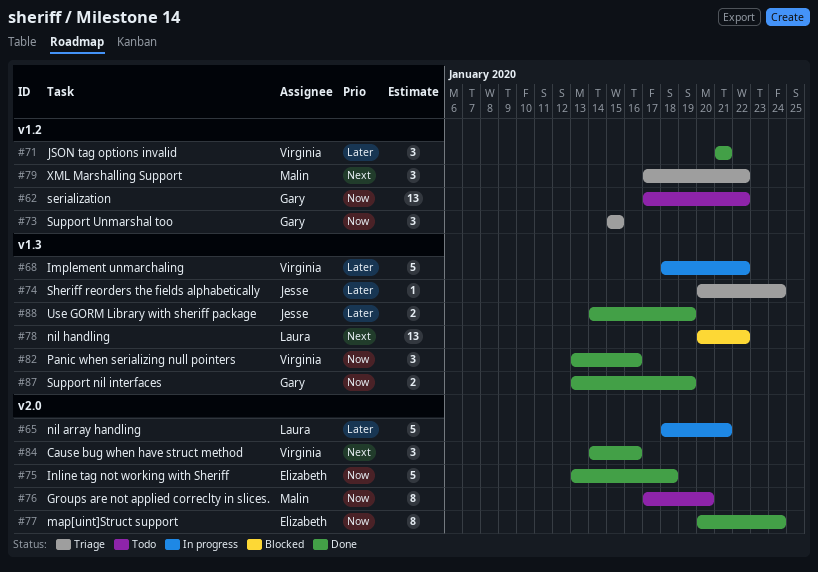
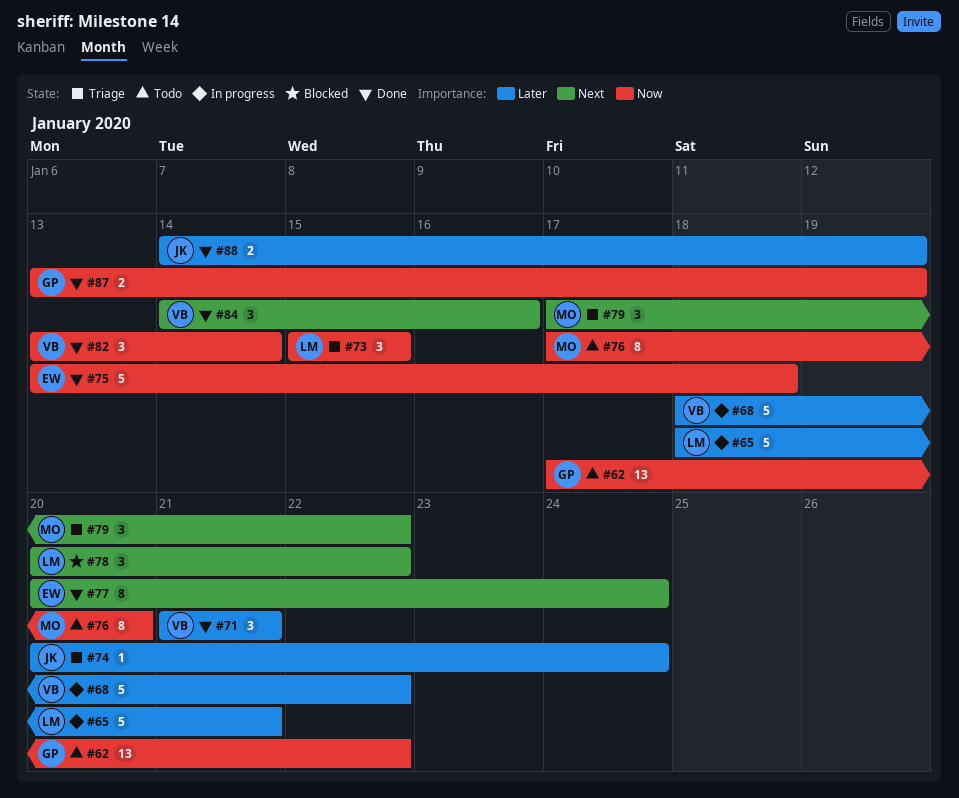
#73, owner: Gary -> Laura
#77, priority: Now -> Next
#78, estimate: 13 -> 3
#82, due: Jan 16 -> Jan 14

